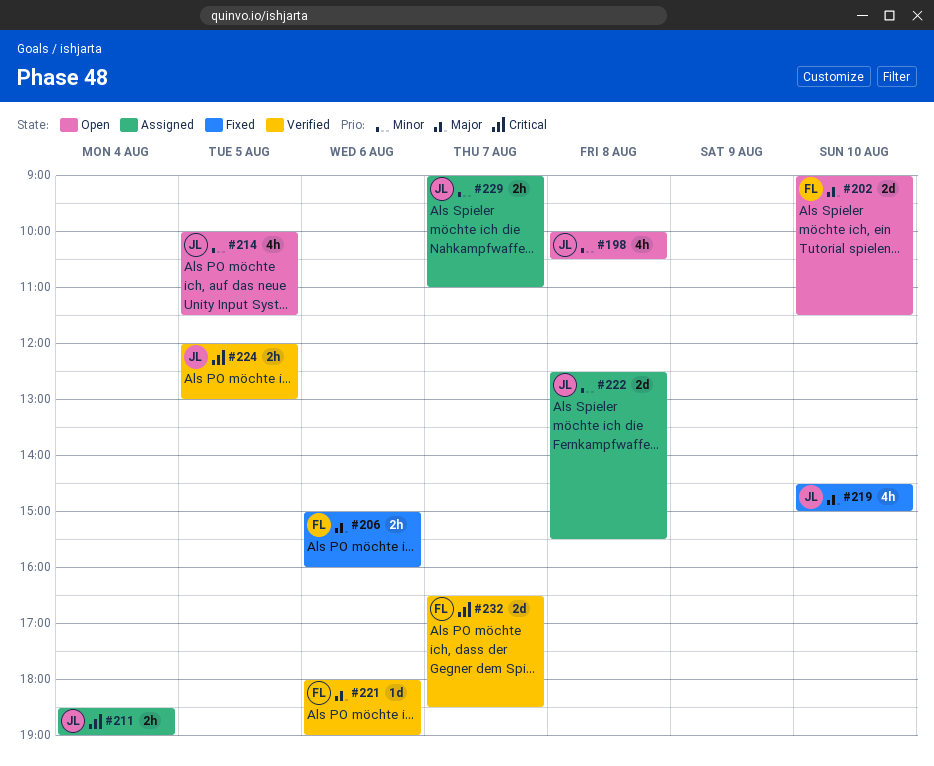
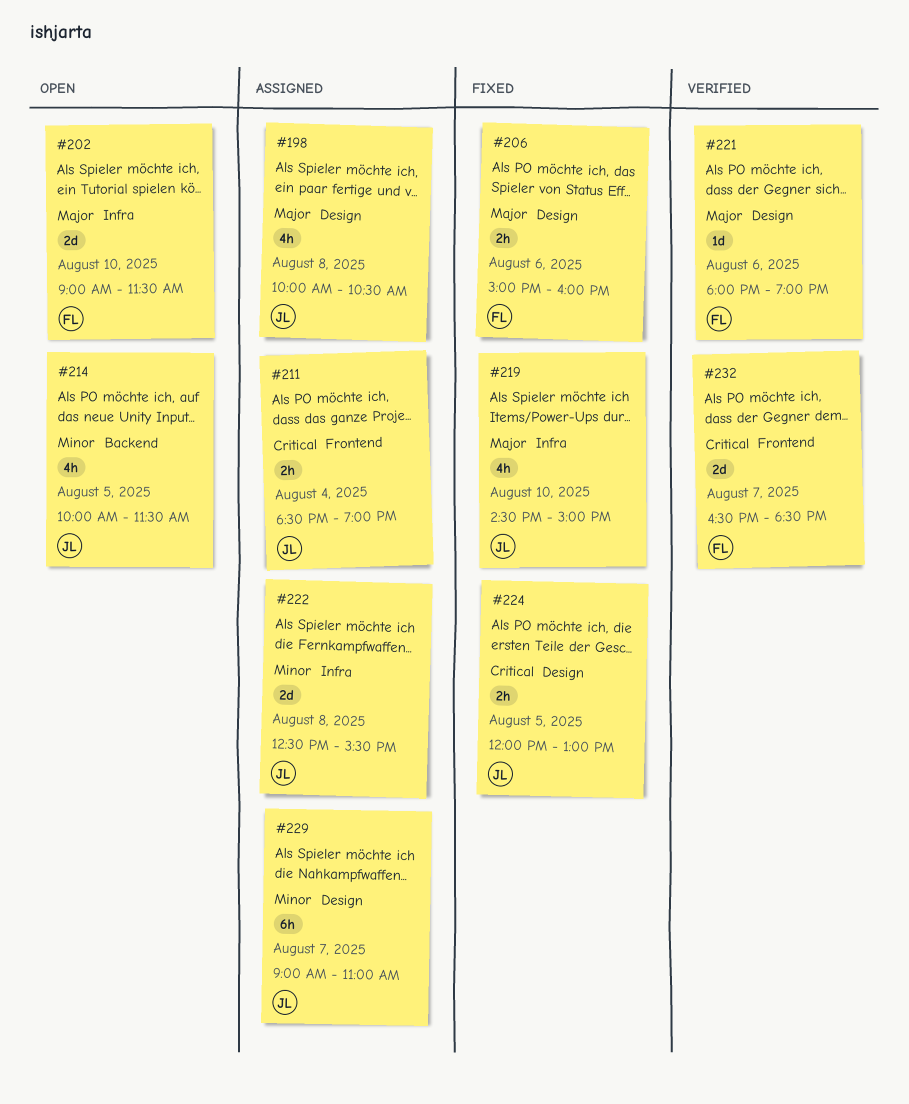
#198, status: Open -> Assigned
#198, priority: Minor -> Major
#224, status: Verified -> Fixed
#229, estimate: 2h -> 6h

